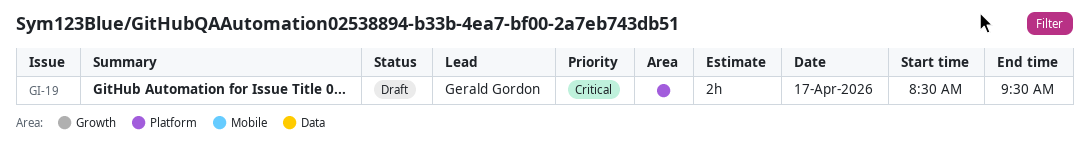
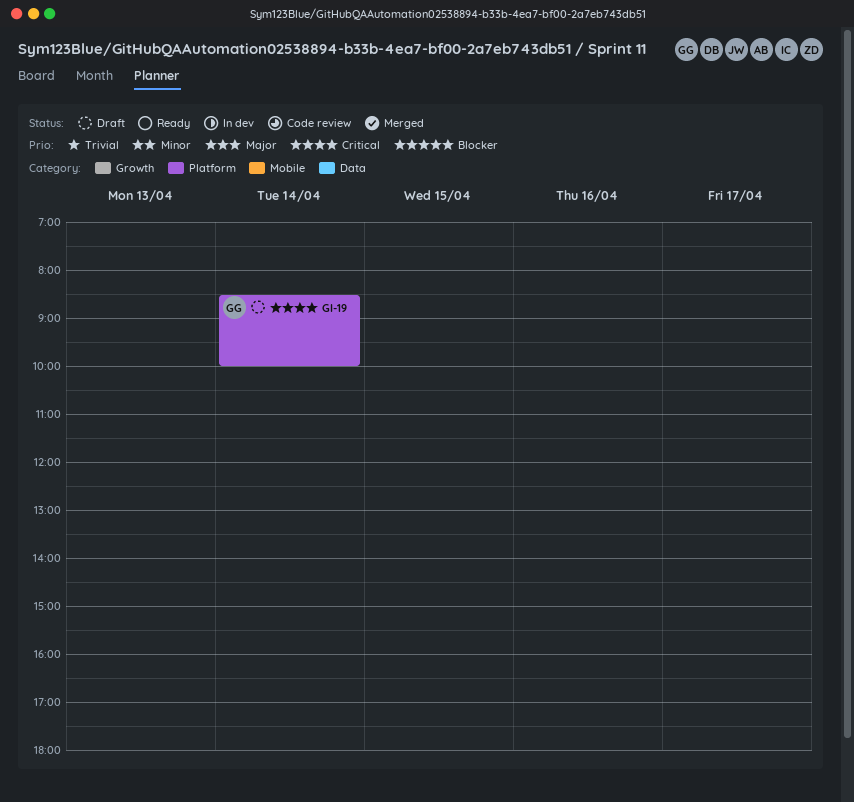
GI-19, day: Apr 17 -> Apr 14
GI-19, ends: 09:30 -> 10:00

